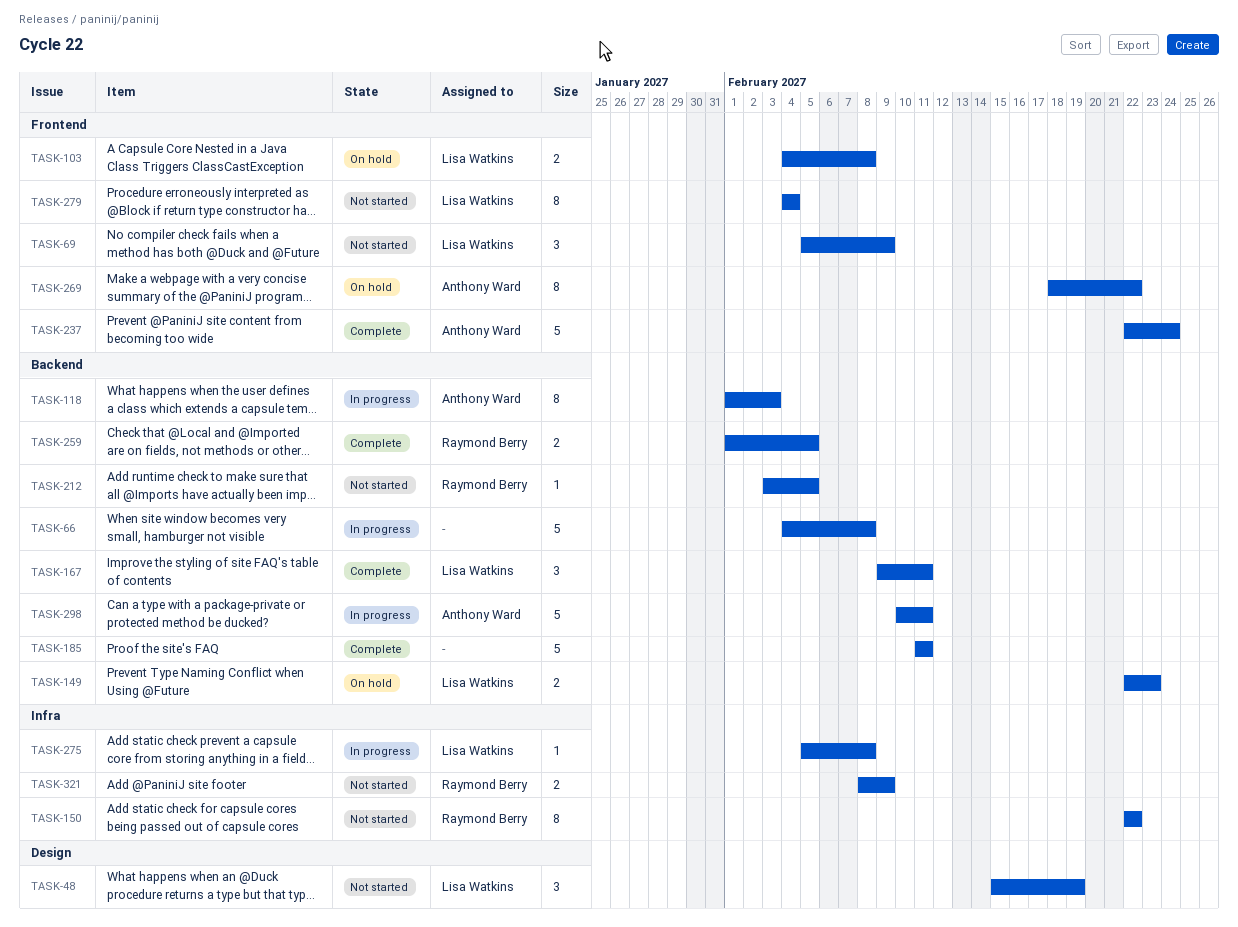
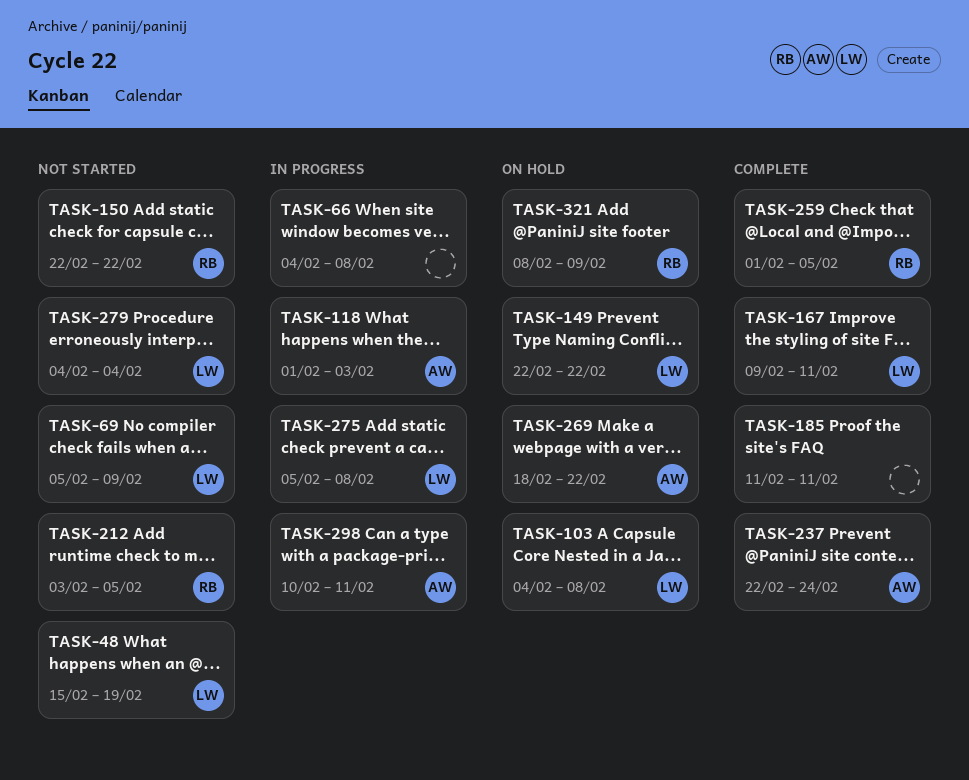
TASK-149, due: Feb 23 -> Feb 22
TASK-321, status: Not started -> On hold

